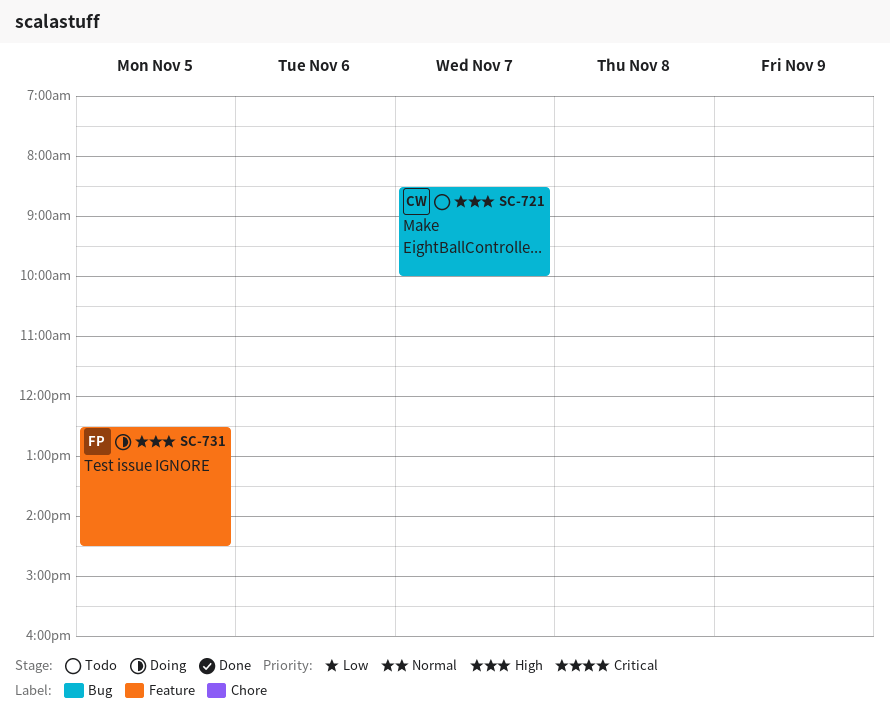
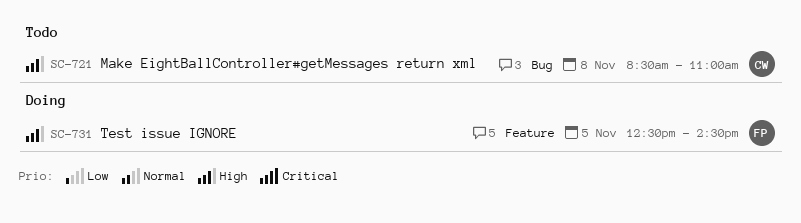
SC-721, day: Nov 7 -> Nov 8
SC-721, ends: 10:00 -> 11:00

